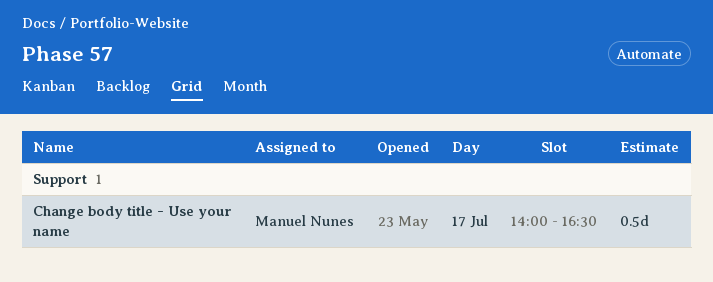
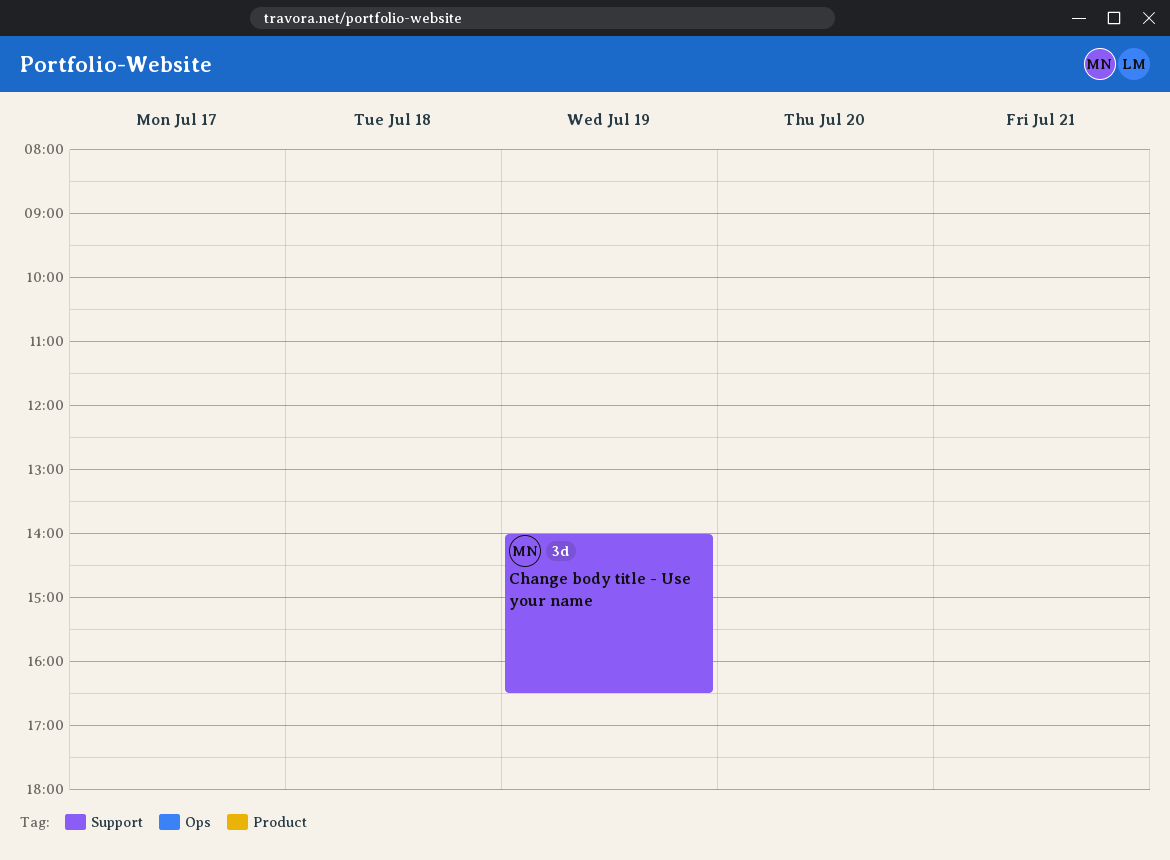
Change body title - Use your name, estimate: 0.5d -> 3d
Change body title - Use your name, day: Jul 17 -> Jul 19

